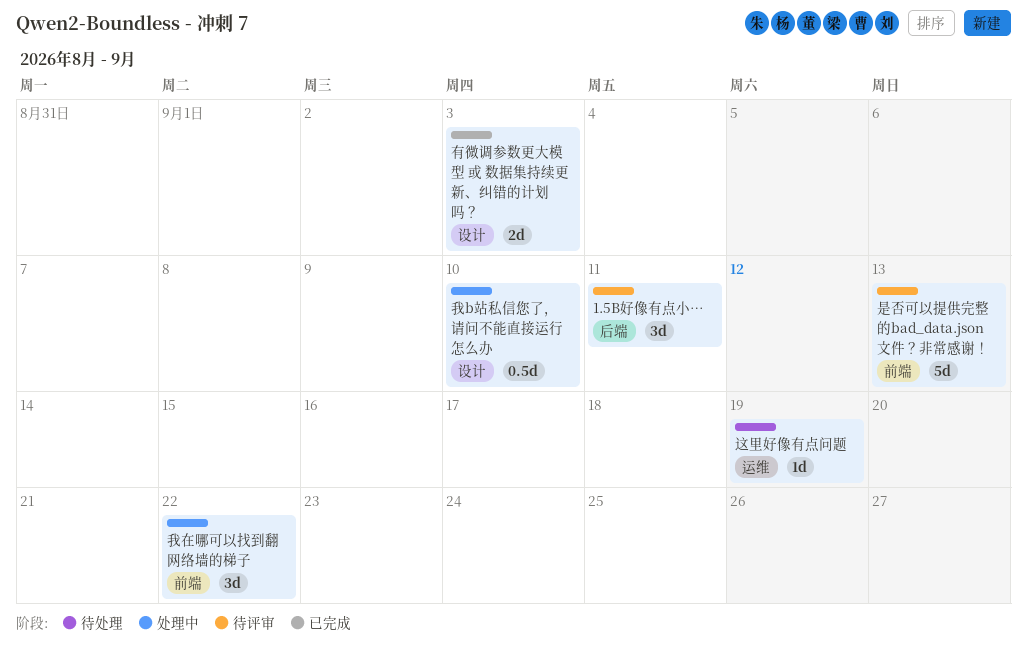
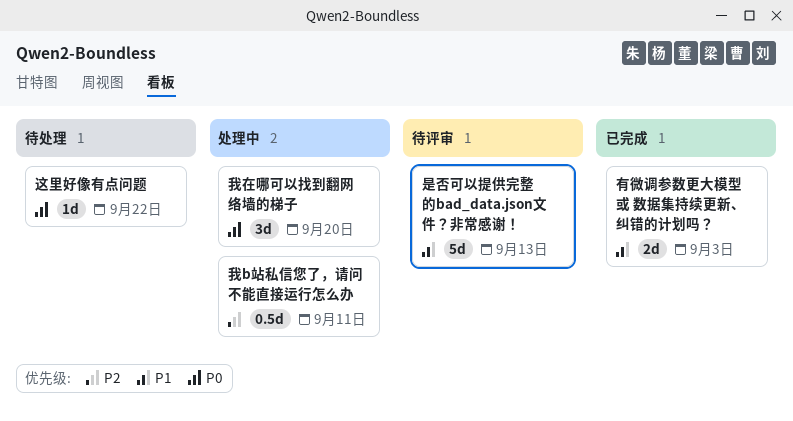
1.5B好像有点小…: present -> none
我b站私信您了，请问不能直接运行怎么办, due: Sep 10 -> Sep 11
我在哪可以找到翻网络墙的梯子, due: Sep 22 -> Sep 20
这里好像有点问题, due: Sep 19 -> Sep 22

